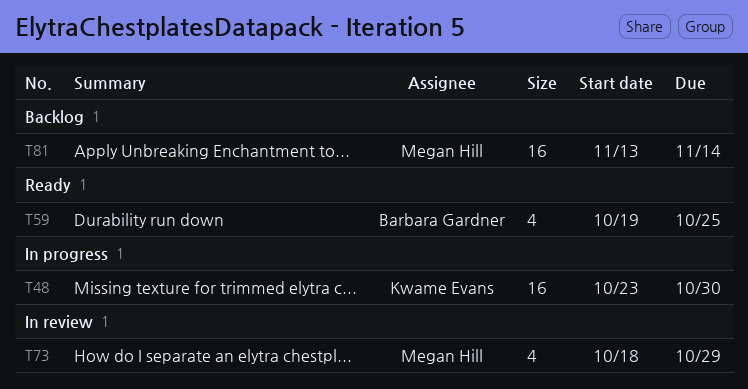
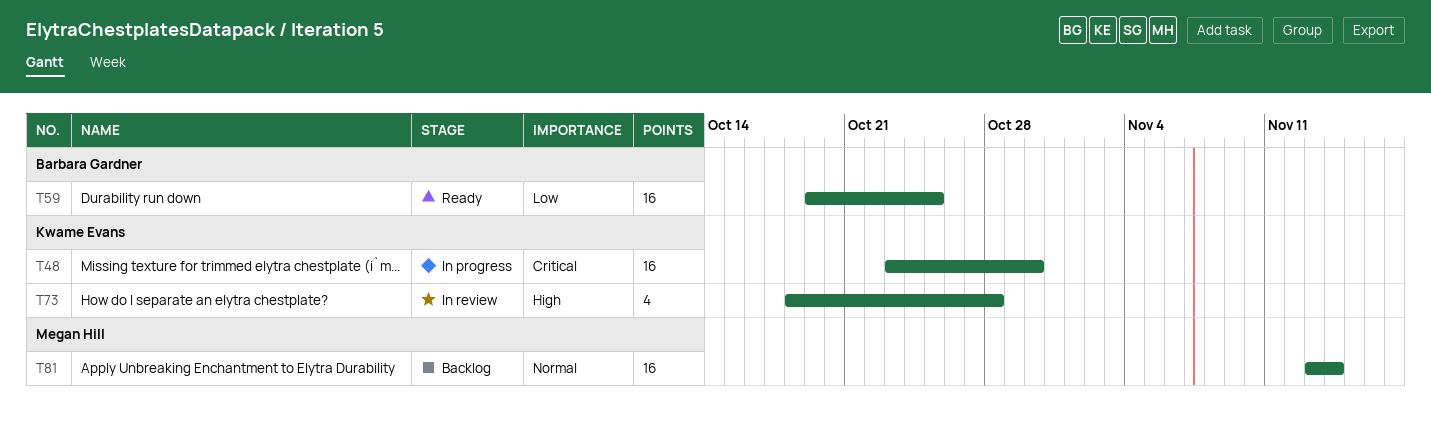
T59, estimate: 4 -> 16
T73, owner: Megan Hill -> Kwame Evans
T73, due: Oct 29 -> Oct 28

